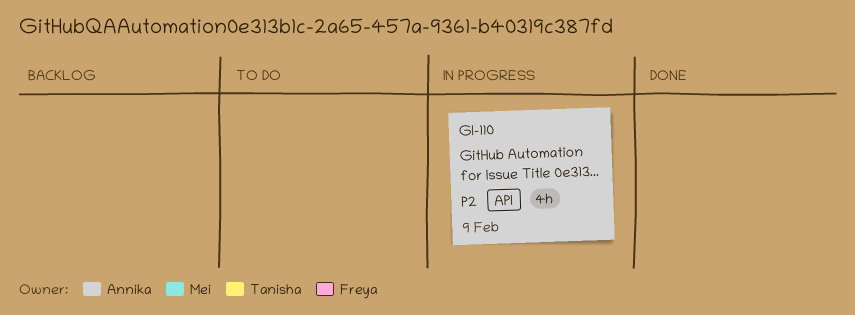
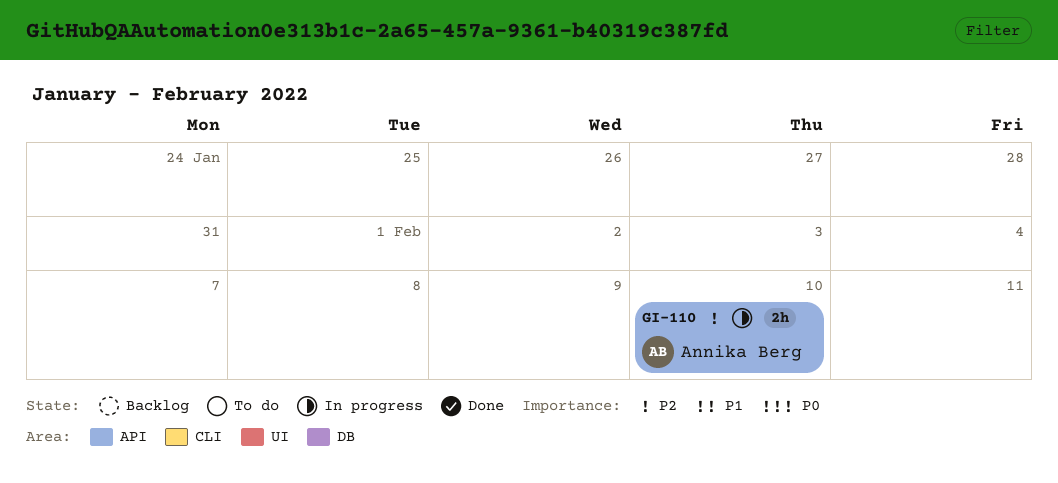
GI-110, estimate: 4h -> 2h
GI-110, due: Feb 9 -> Feb 10

